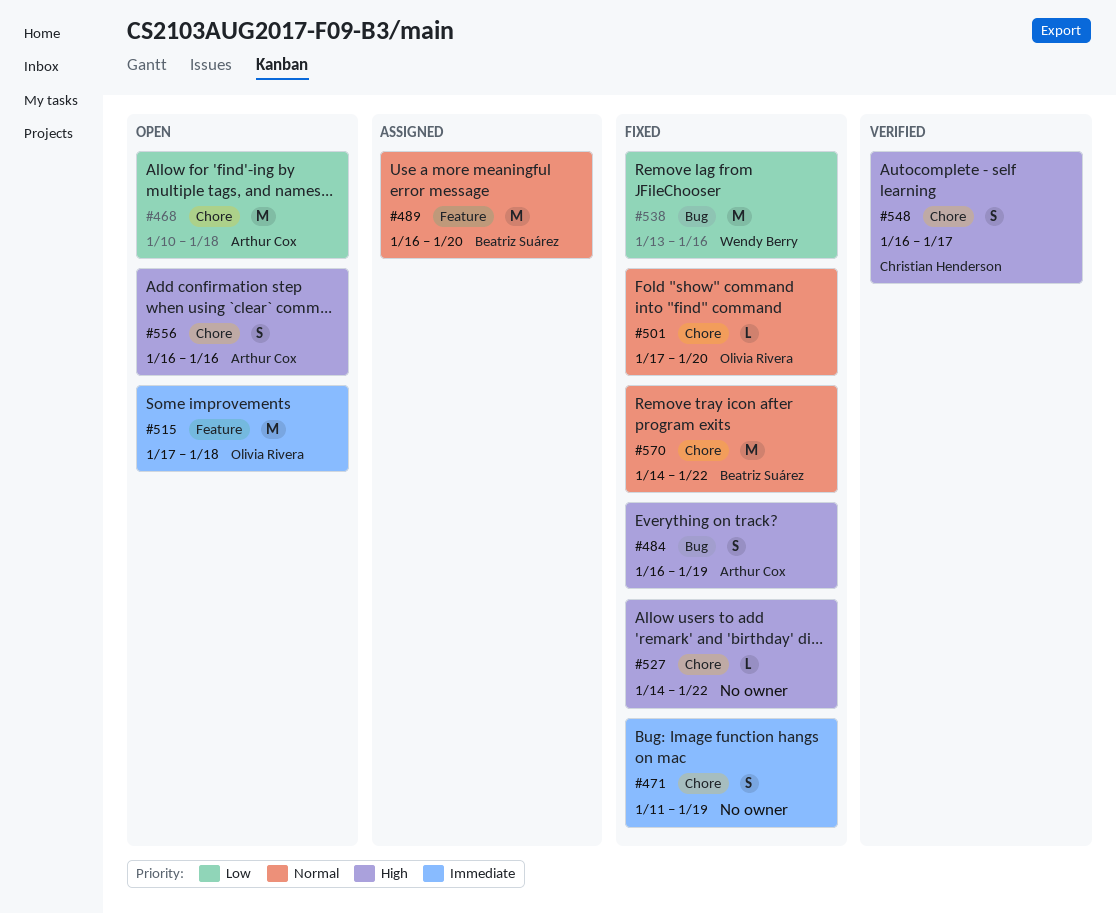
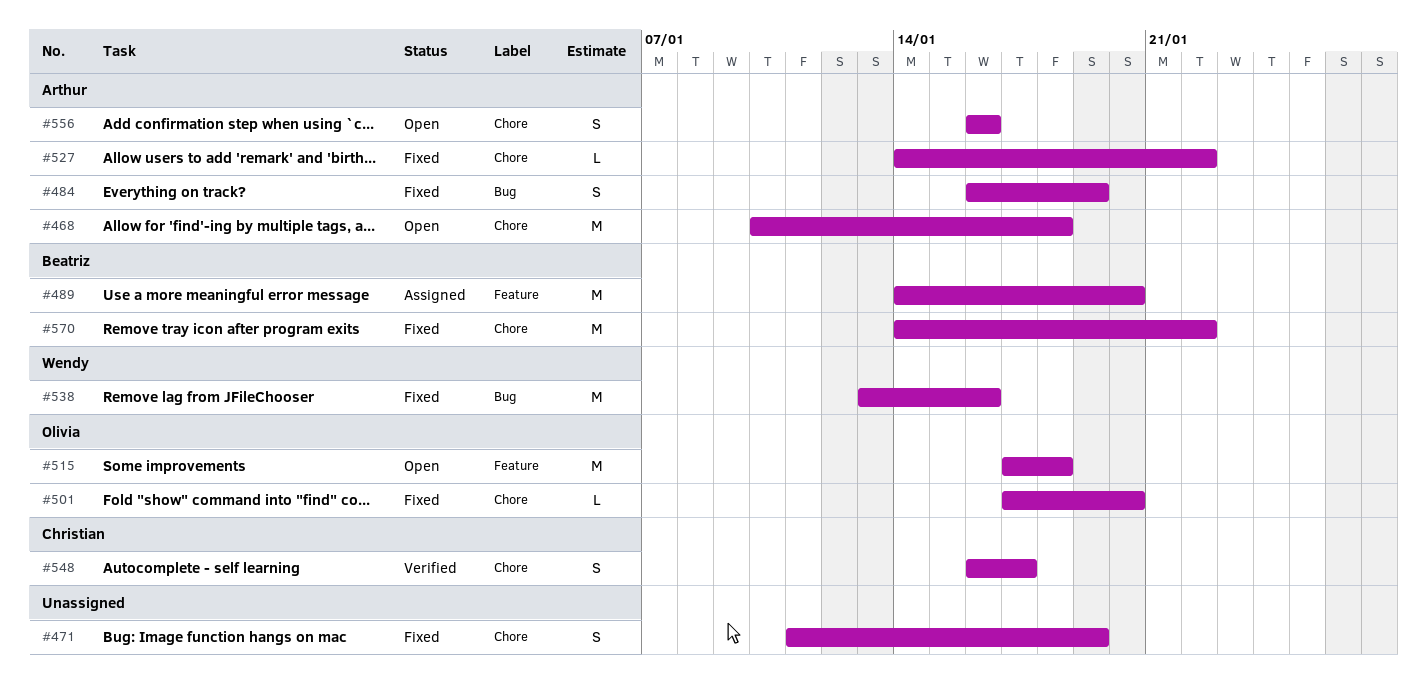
#489, start: Jan 16 -> Jan 14
#527, owner: none -> Arthur Cox

